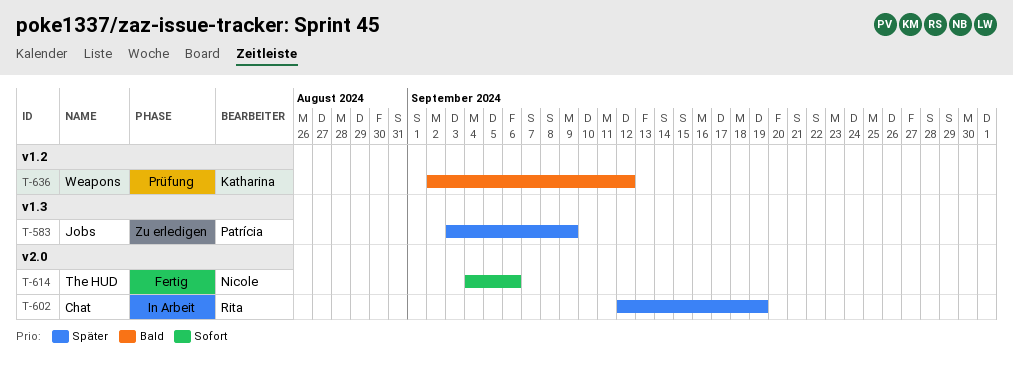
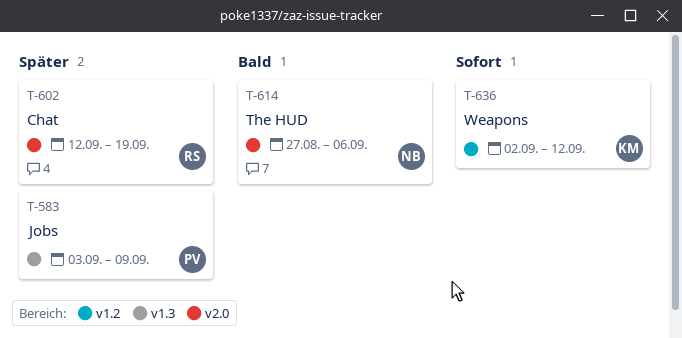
T-614, priority: Sofort -> Bald
T-614, start: Sep 4 -> Aug 27
T-636, priority: Bald -> Sofort

